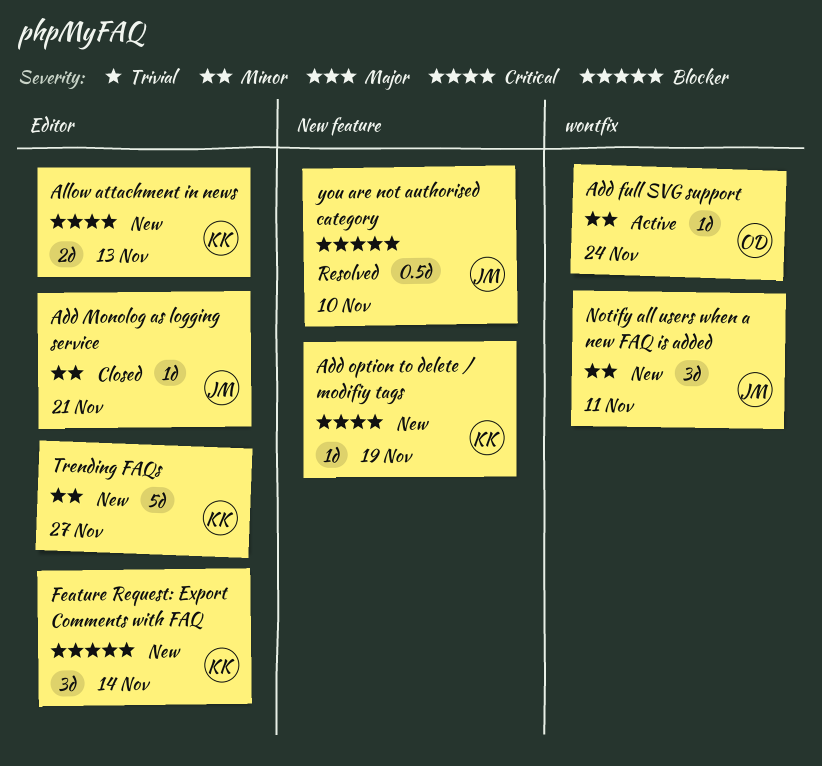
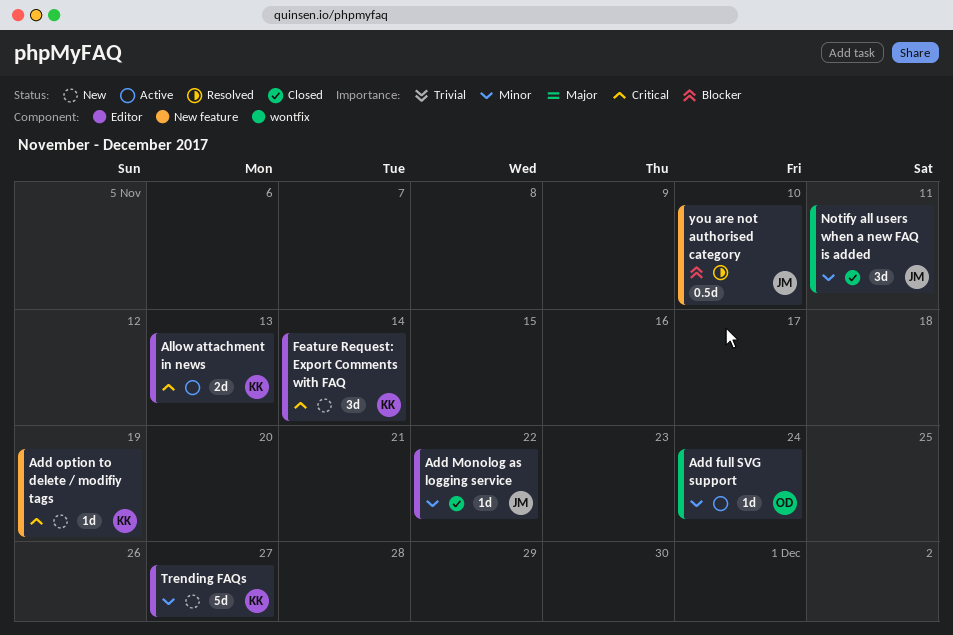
Add Monolog as logging service, due: Nov 21 -> Nov 22
Allow attachment in news, status: New -> Active
Feature Request: Export Comments with FAQ, priority: Blocker -> Critical
Notify all users when a new FAQ is added, status: New -> Closed

